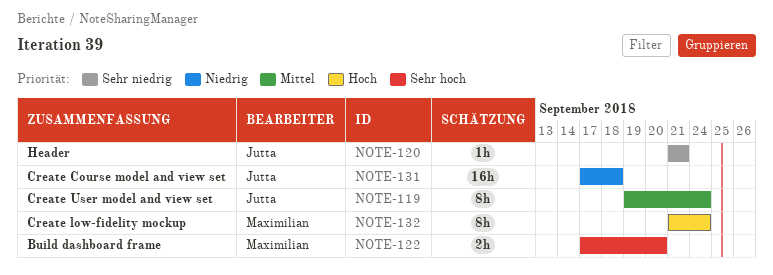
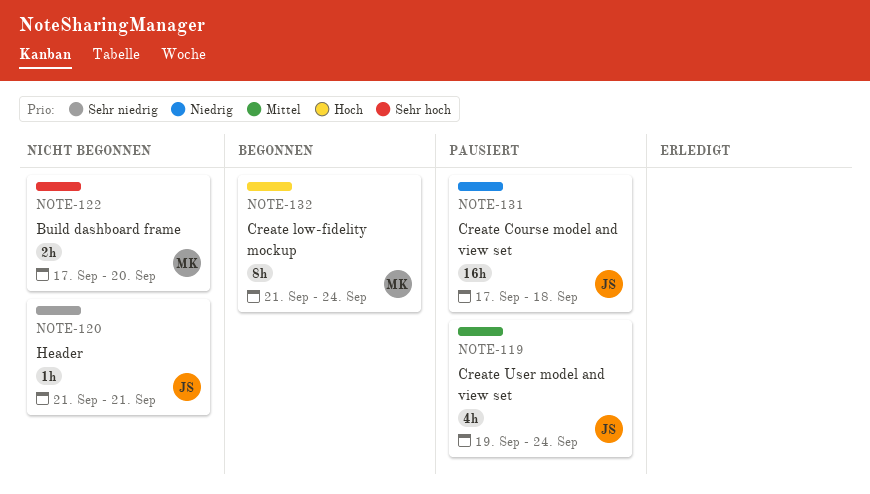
NOTE-119, estimate: 8h -> 4h

